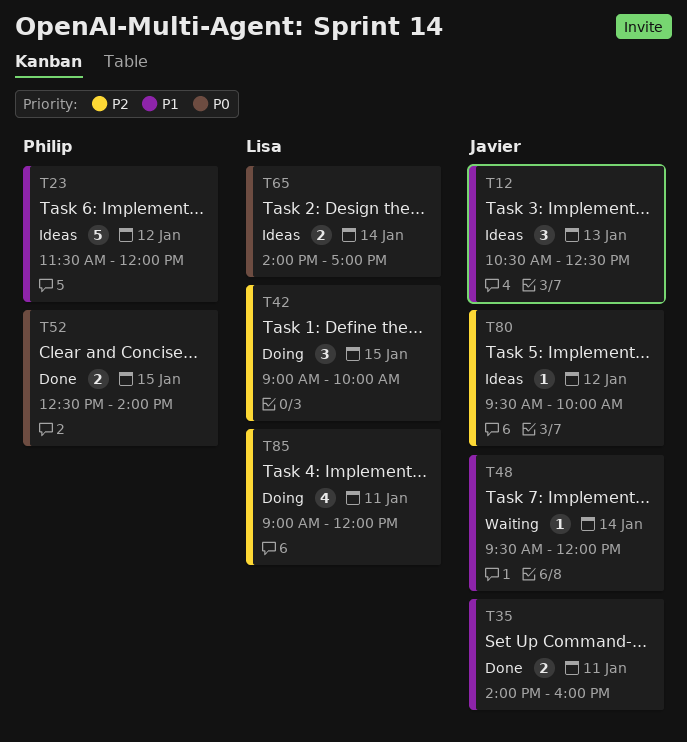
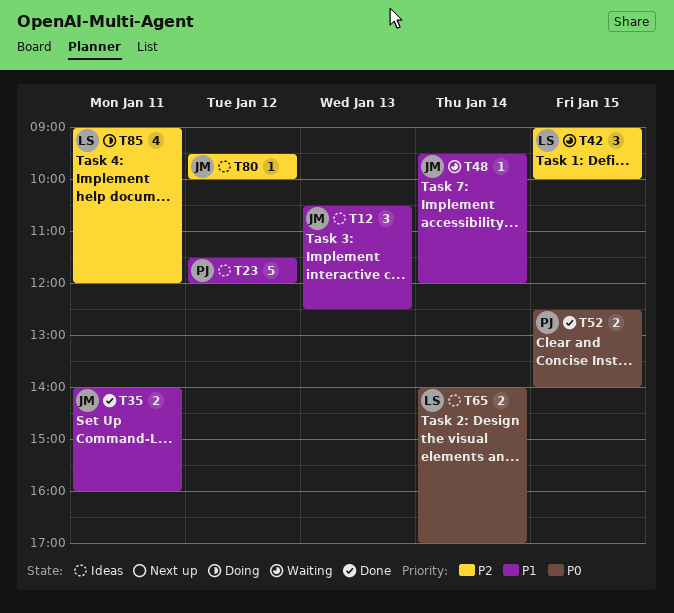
T42, status: Doing -> Waiting

